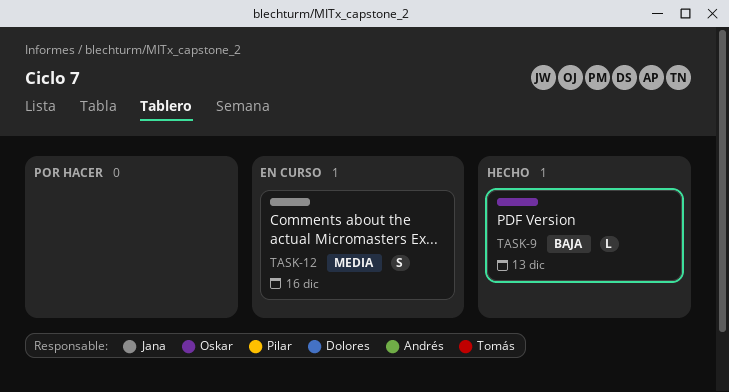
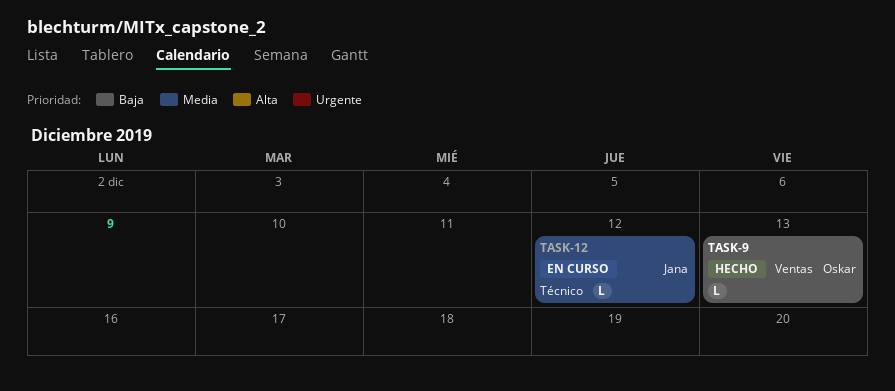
TASK-12, estimate: S -> L
TASK-12, due: Dec 16 -> Dec 12

